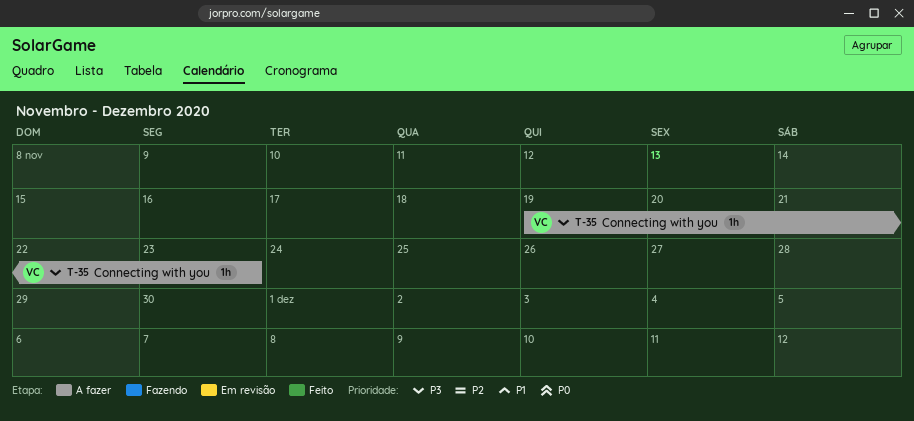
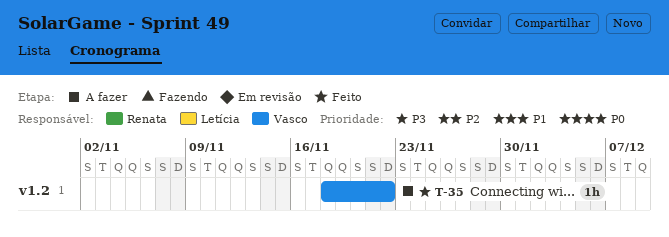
T-35, start: Nov 19 -> Nov 18
T-35, due: Nov 23 -> Nov 22

